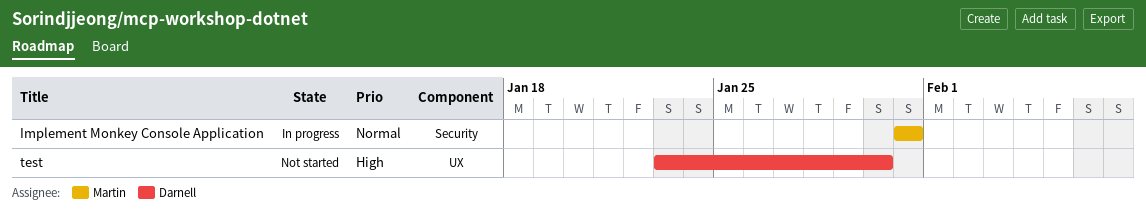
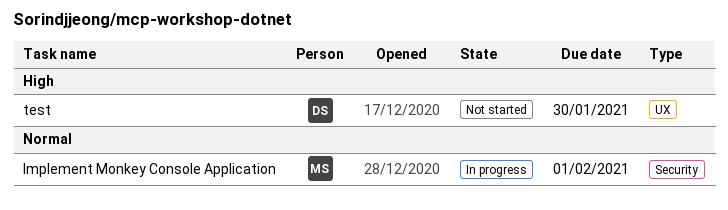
Implement Monkey Console Application, due: Jan 31 -> Feb 1

